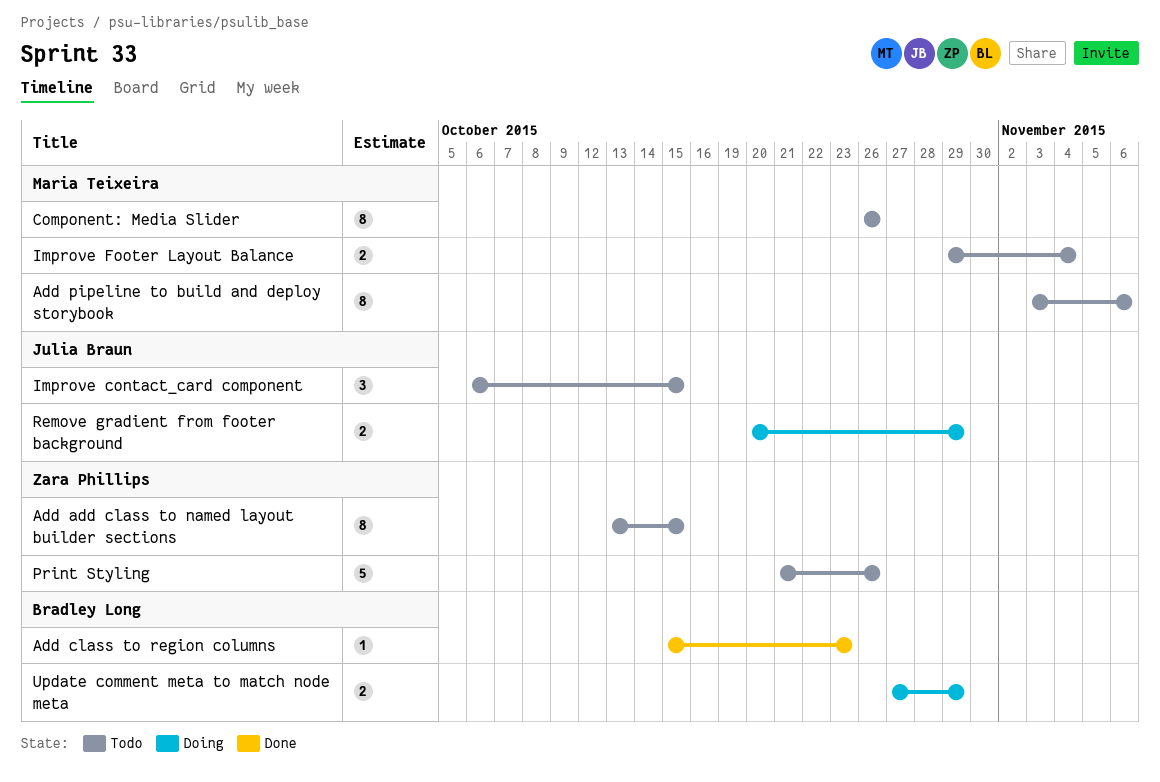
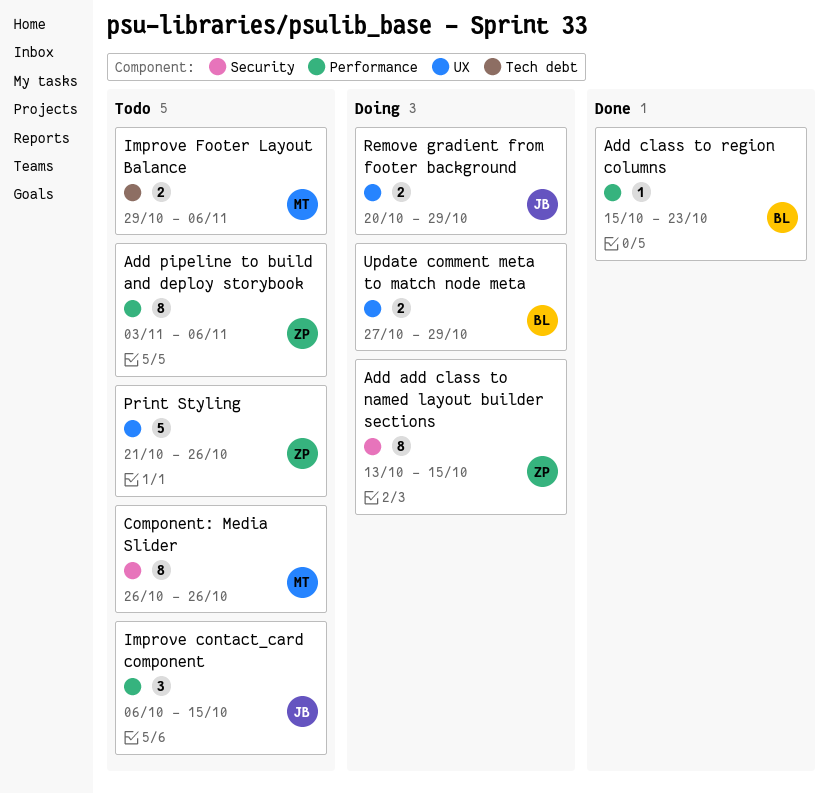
Add add class to named layout builder sections, status: Todo -> Doing
Add pipeline to build and deploy storybook, owner: Maria Teixeira -> Zara Phillips
Improve Footer Layout Balance, due: Nov 4 -> Nov 6

